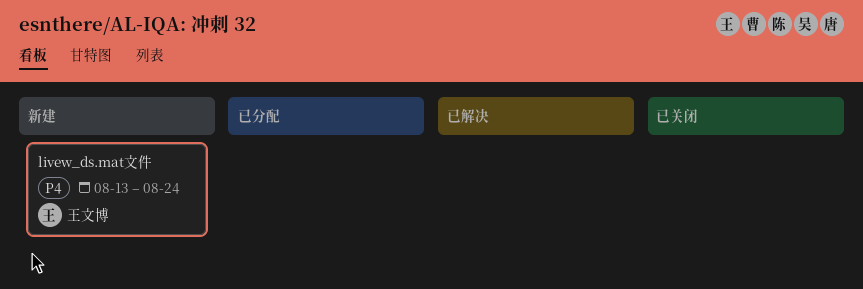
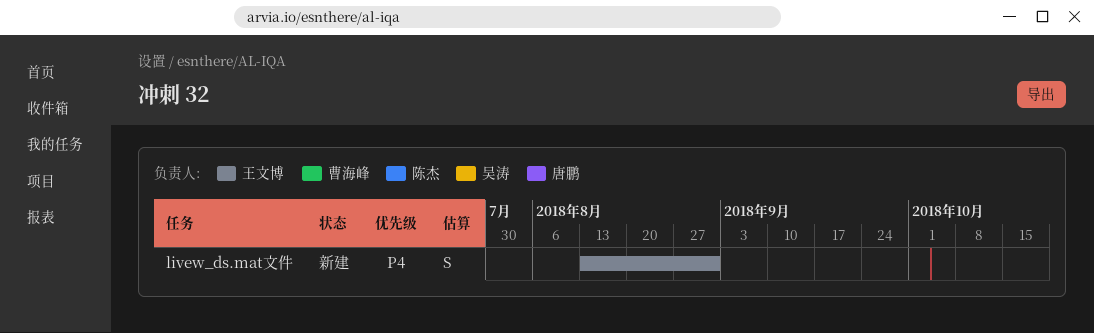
livew_ds.mat文件, due: Aug 24 -> Aug 31

